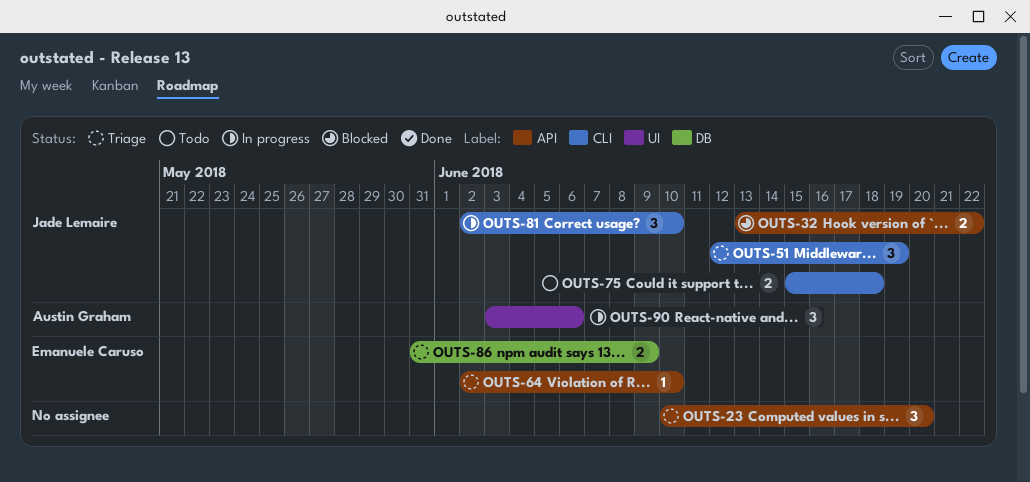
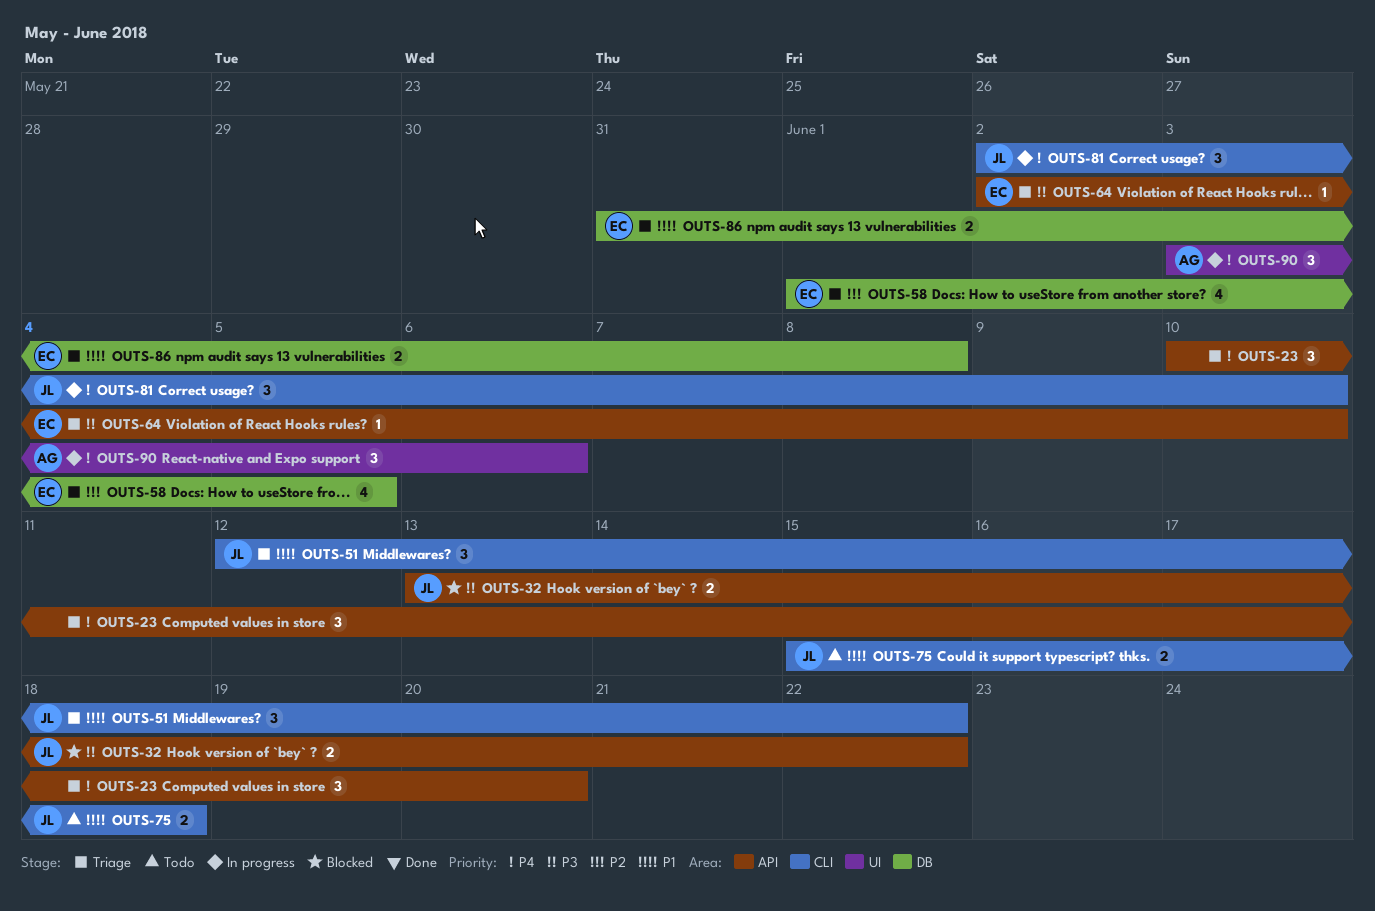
OUTS-51, due: Jun 19 -> Jun 22
OUTS-58: none -> present
OUTS-86, due: Jun 9 -> Jun 8

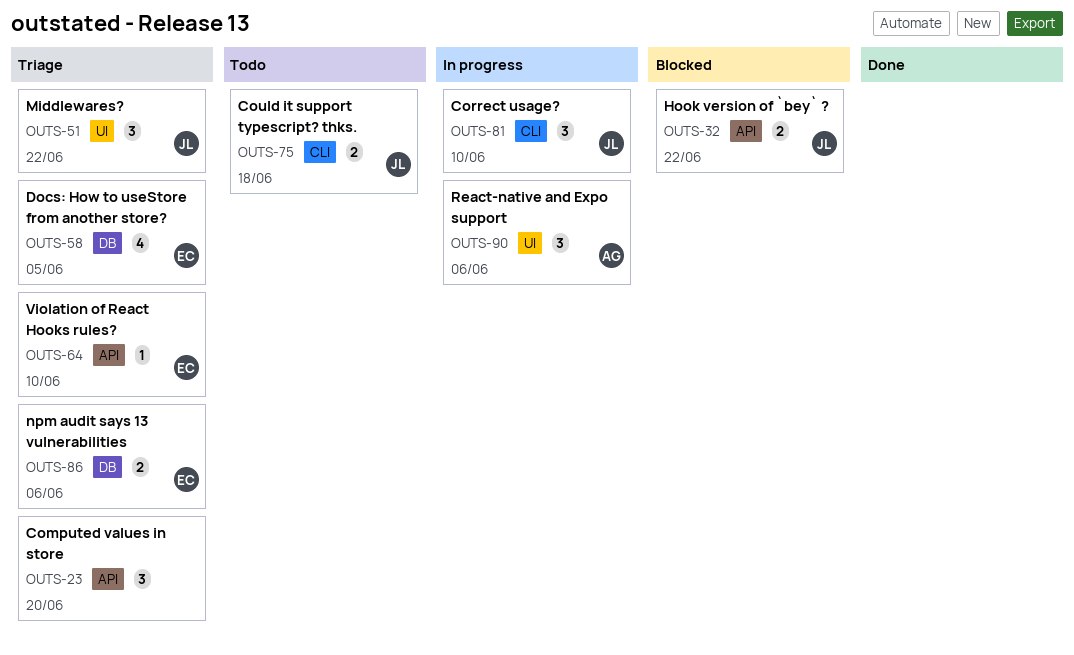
OUTS-51, label: CLI -> UI
OUTS-86, due: Jun 8 -> Jun 6

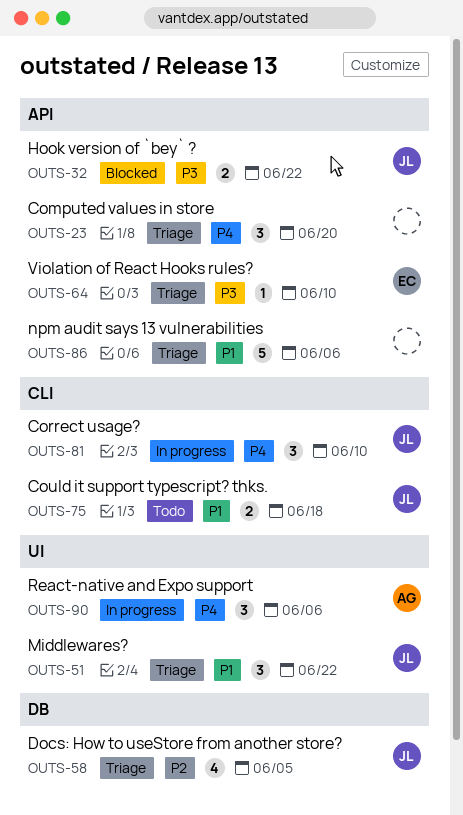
OUTS-58, owner: EC -> JL
OUTS-86, owner: EC -> none
OUTS-86, label: DB -> API
OUTS-86, estimate: 2 -> 5

